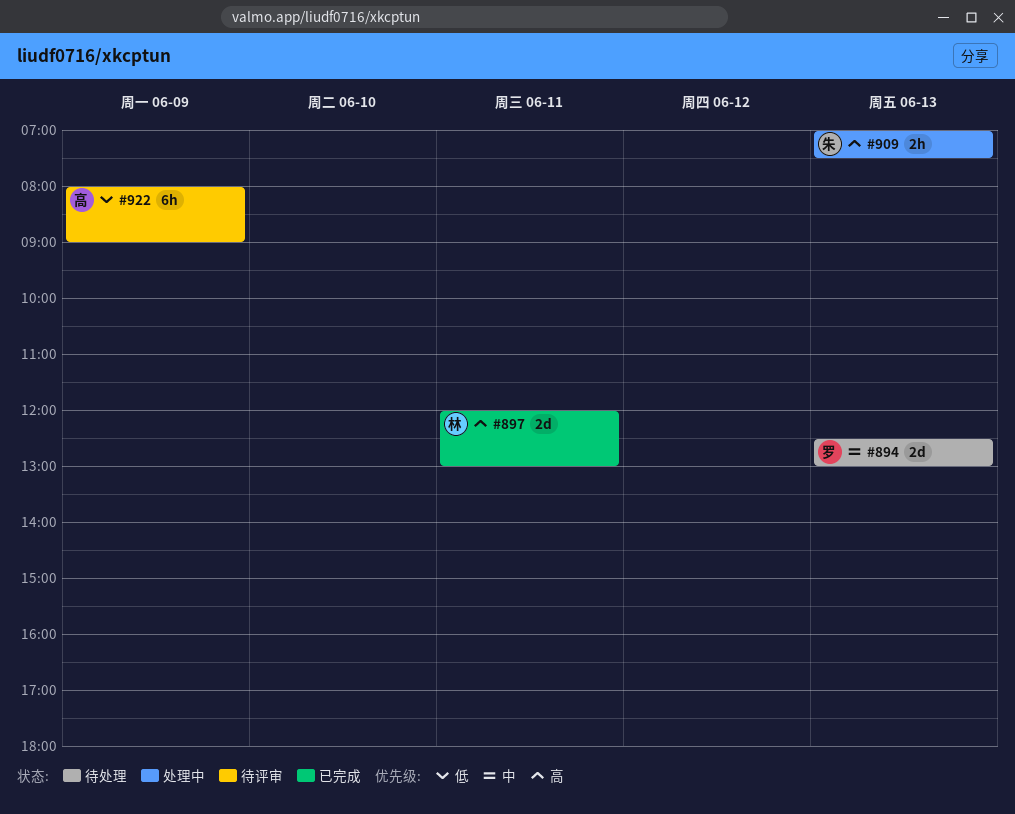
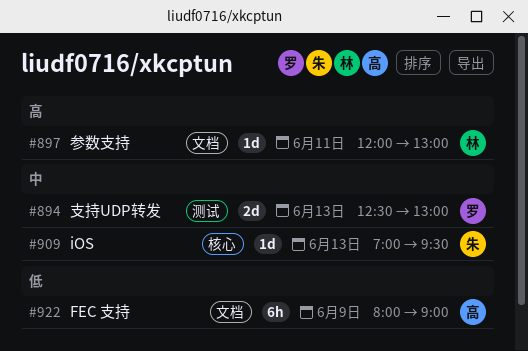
#897, estimate: 2d -> 1d
#909, priority: 高 -> 中
#909, estimate: 2h -> 1d
#909, ends: 07:30 -> 09:30

